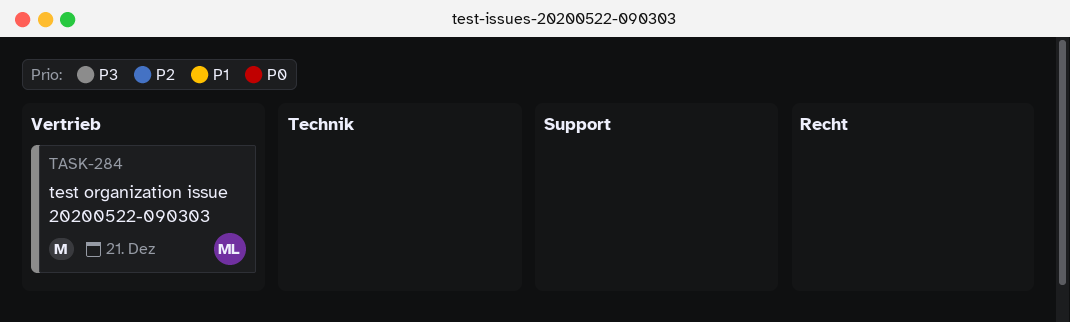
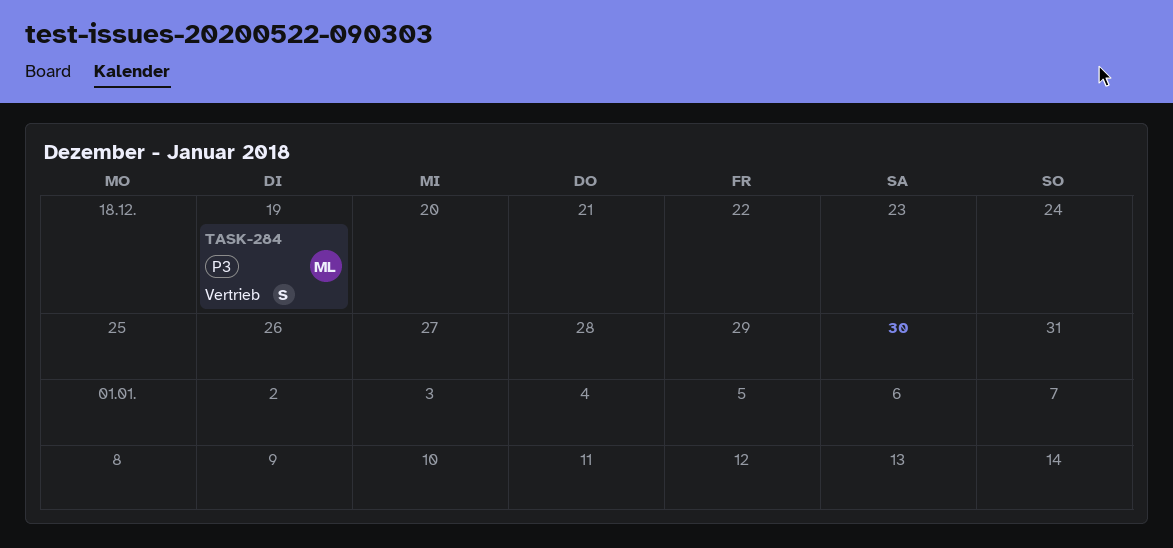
TASK-284, estimate: M -> S
TASK-284, due: Dec 21 -> Dec 19

